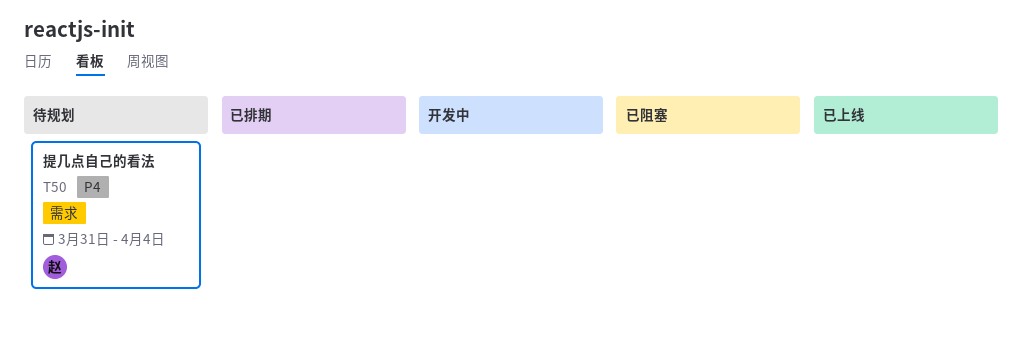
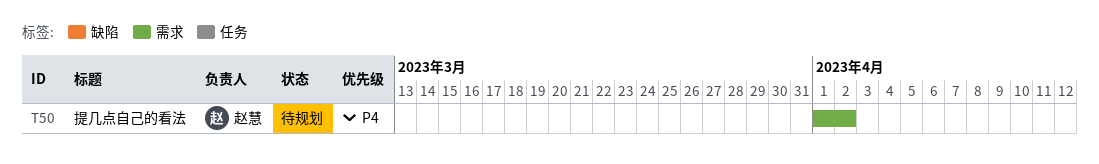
T50, start: Mar 31 -> Apr 1
T50, due: Apr 4 -> Apr 2

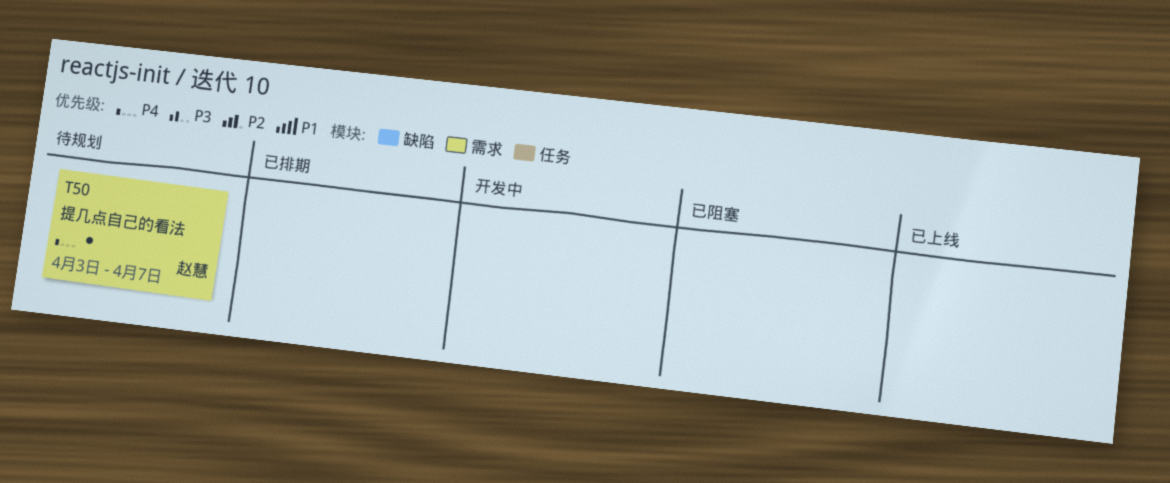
T50, start: Apr 1 -> Apr 3
T50, due: Apr 2 -> Apr 7

